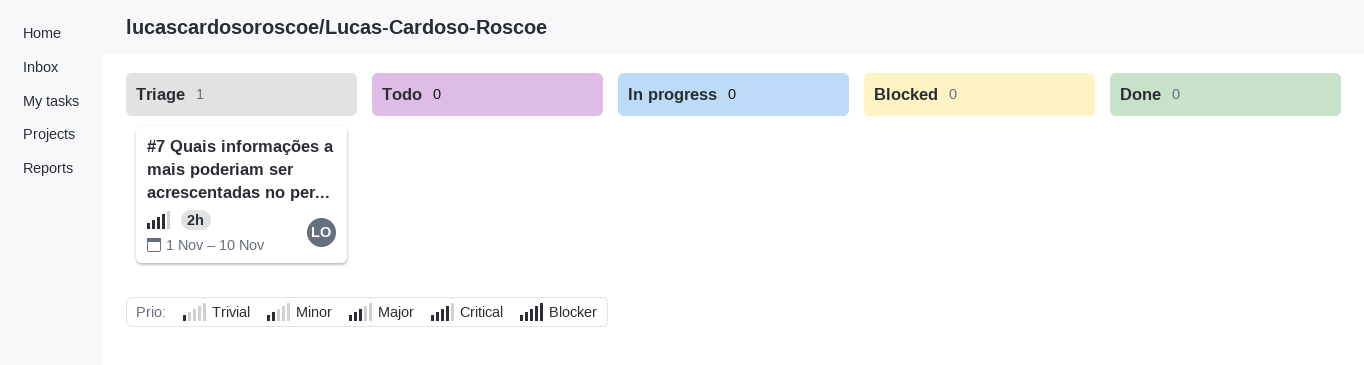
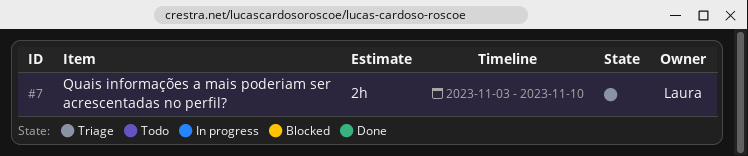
#7, start: Nov 1 -> Nov 3

